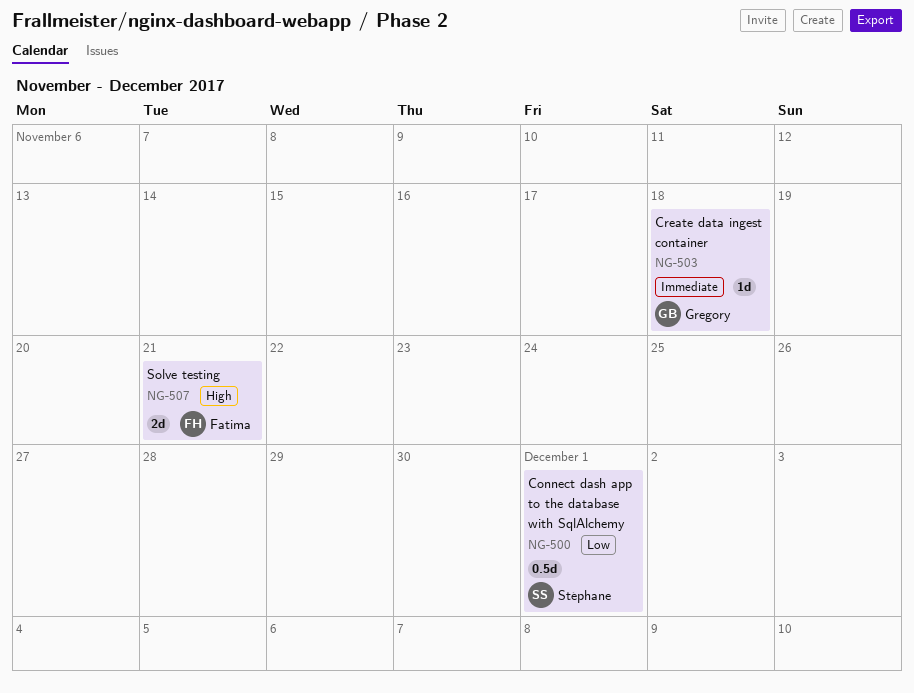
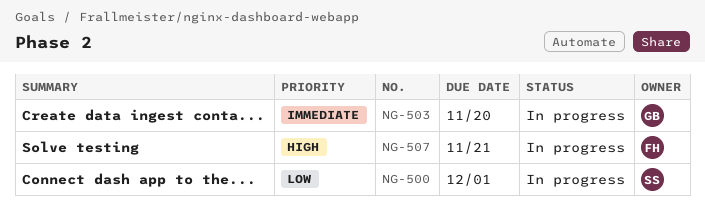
NG-503, due: Nov 18 -> Nov 20

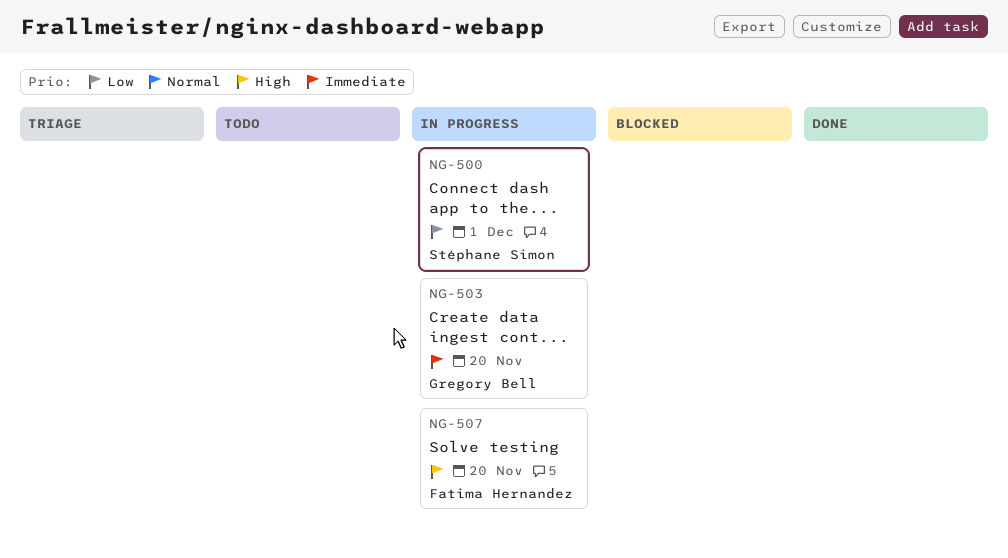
NG-507, due: Nov 21 -> Nov 20

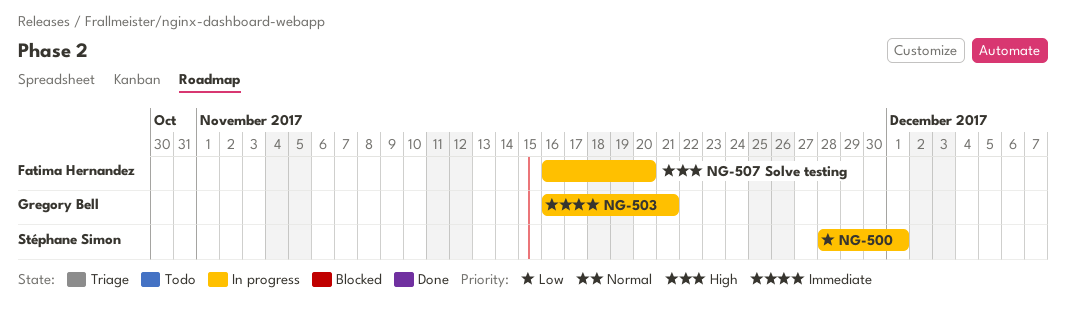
NG-503, due: Nov 20 -> Nov 21

